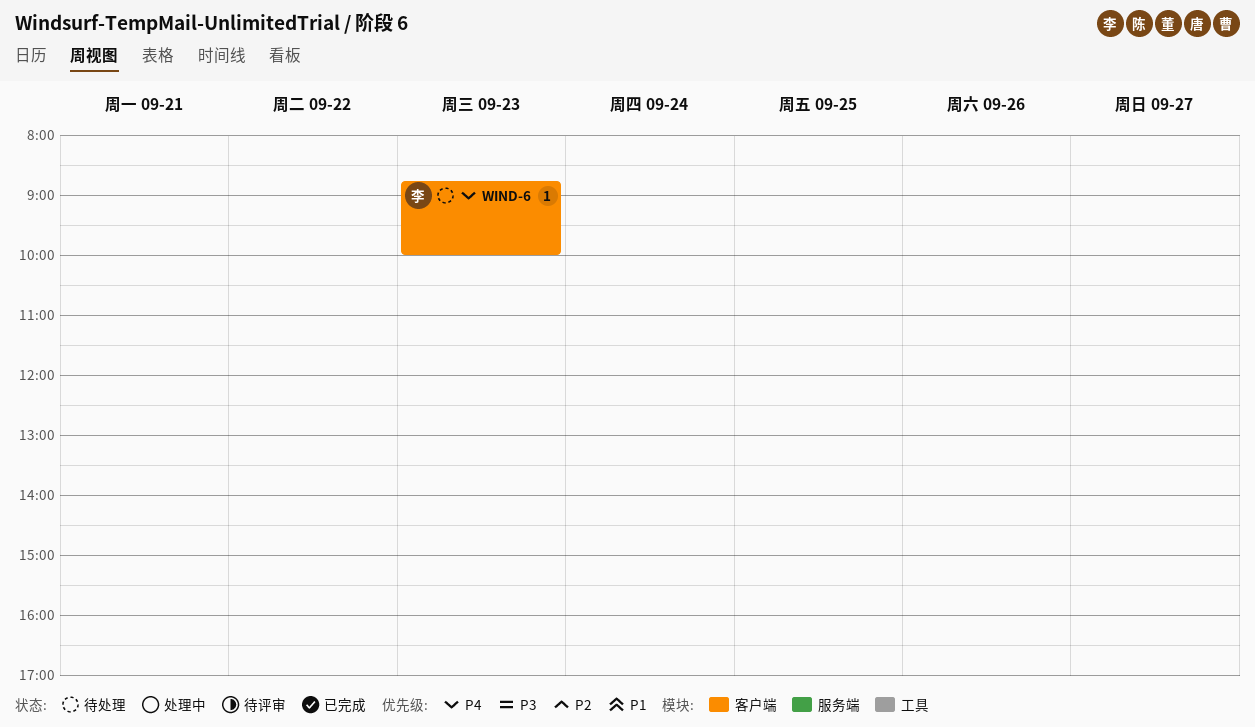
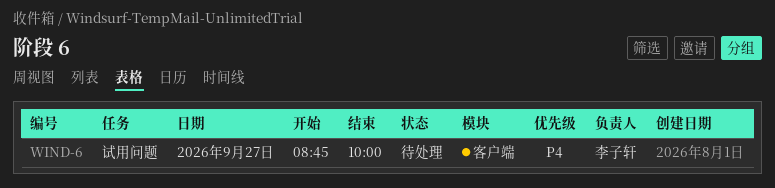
WIND-6, day: Sep 23 -> Sep 27

